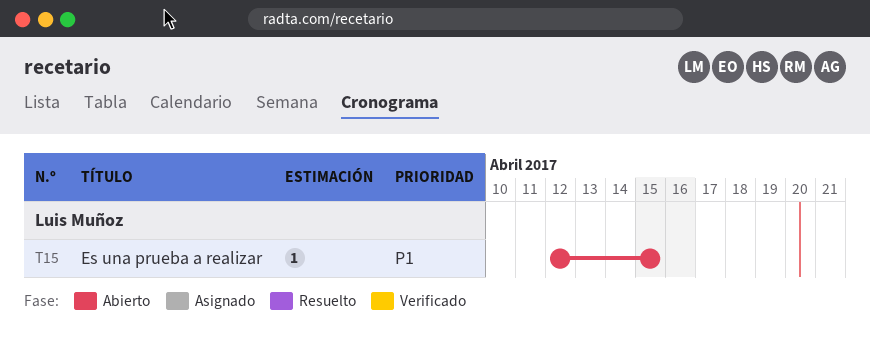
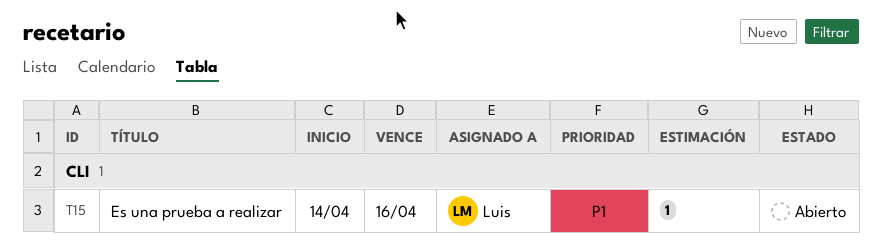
T15, start: Apr 12 -> Apr 14
T15, due: Apr 15 -> Apr 16

